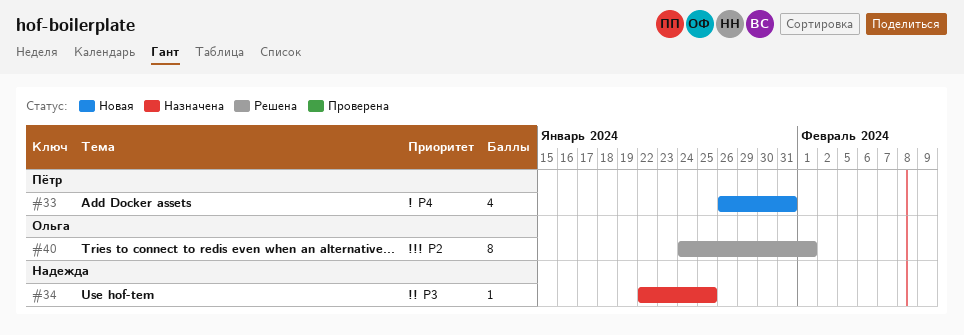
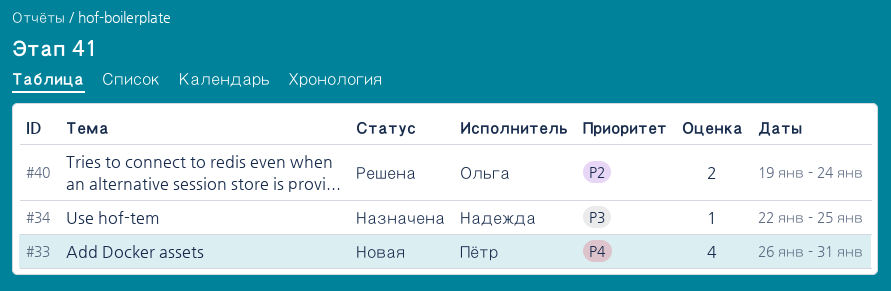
#40, estimate: 8 -> 2
#40, start: Jan 24 -> Jan 19
#40, due: Feb 1 -> Jan 24

